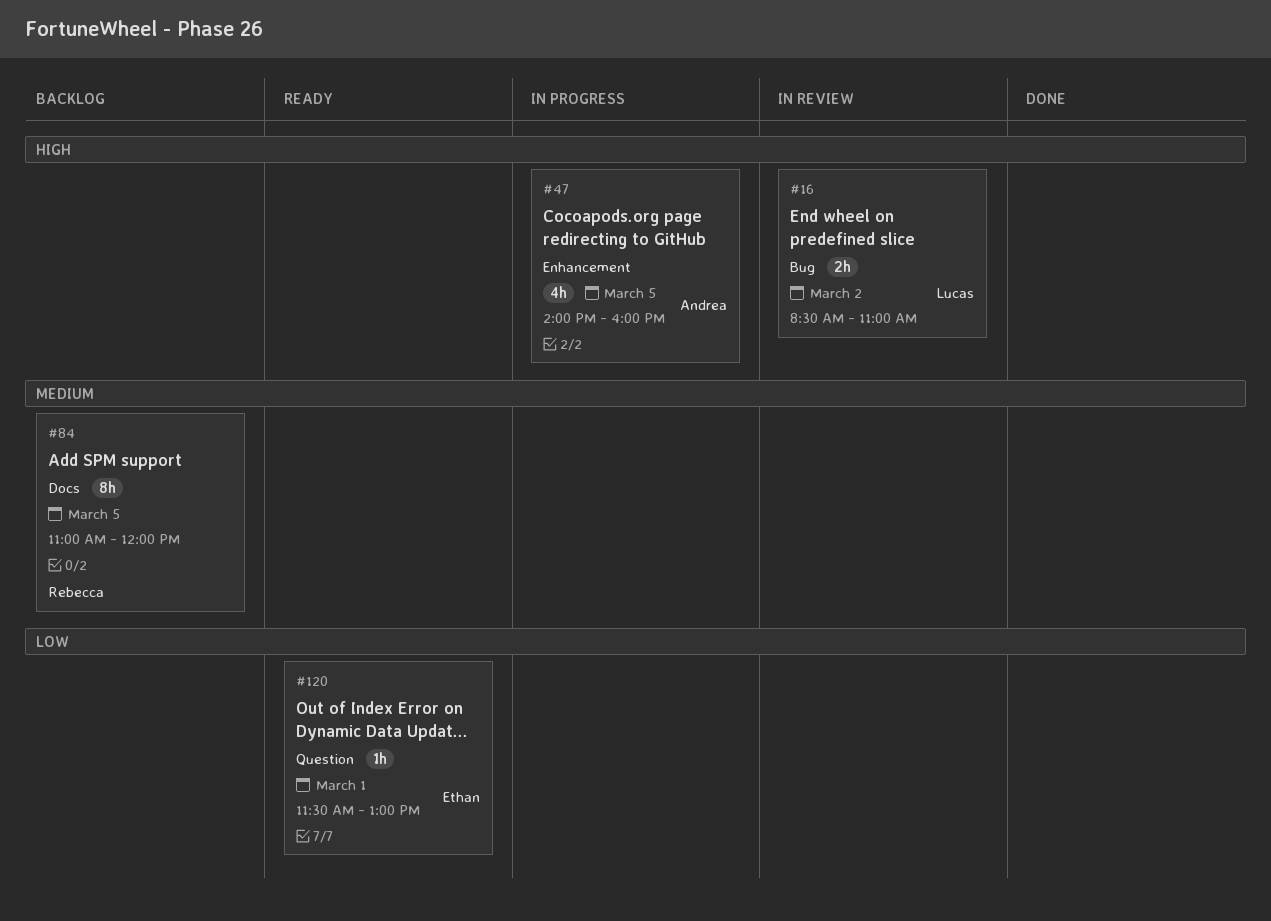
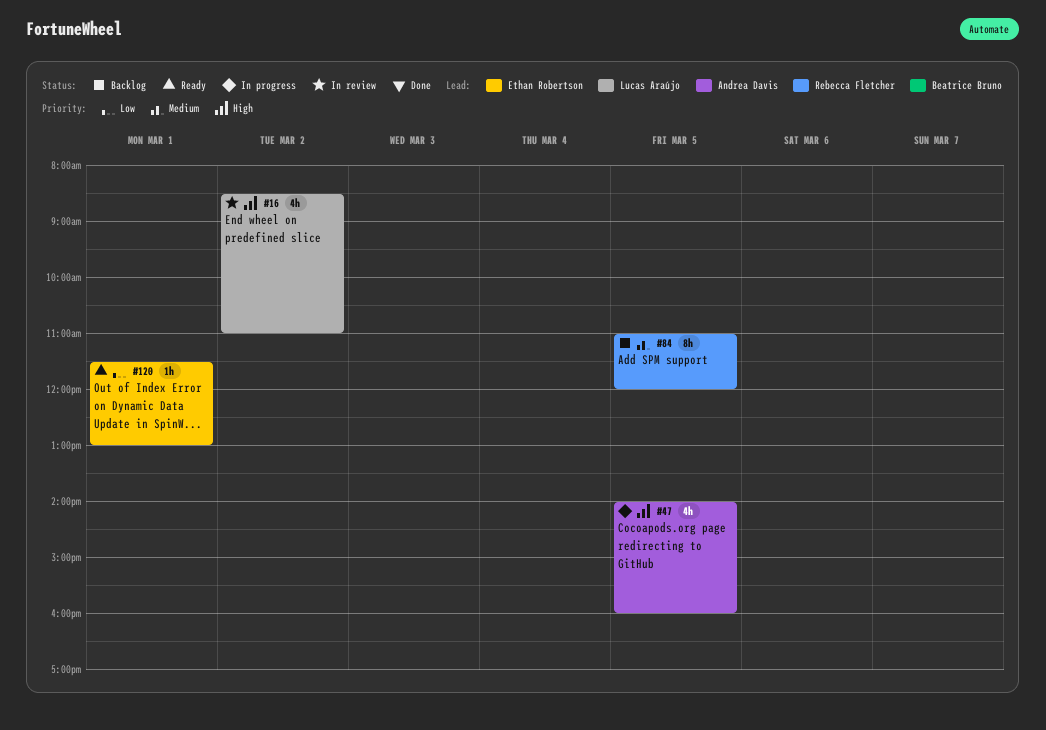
#16, estimate: 2h -> 4h

